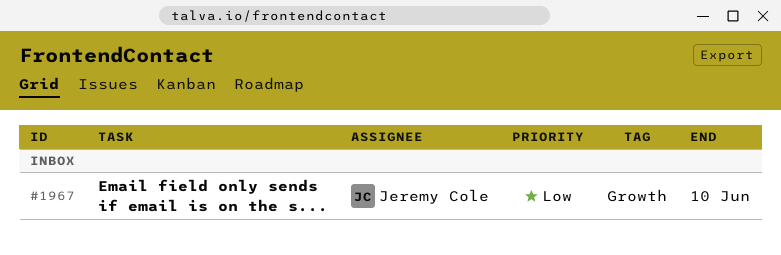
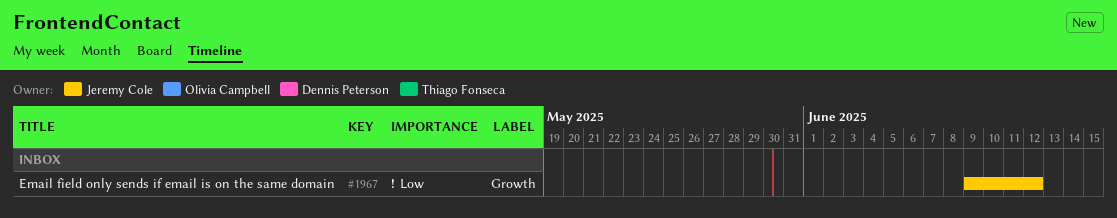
#1967, due: Jun 10 -> Jun 12

